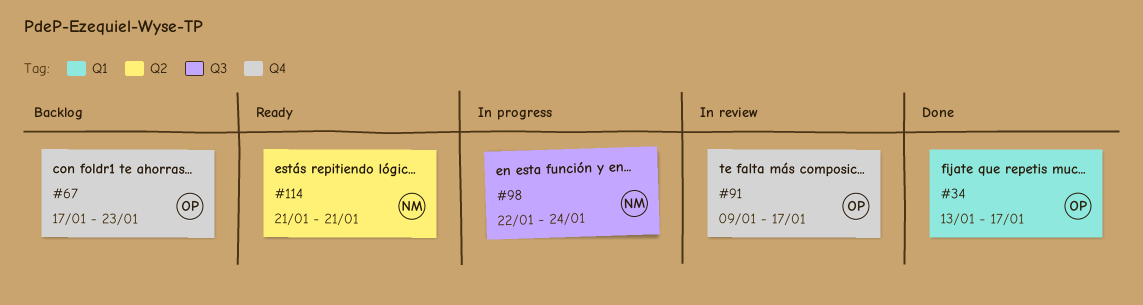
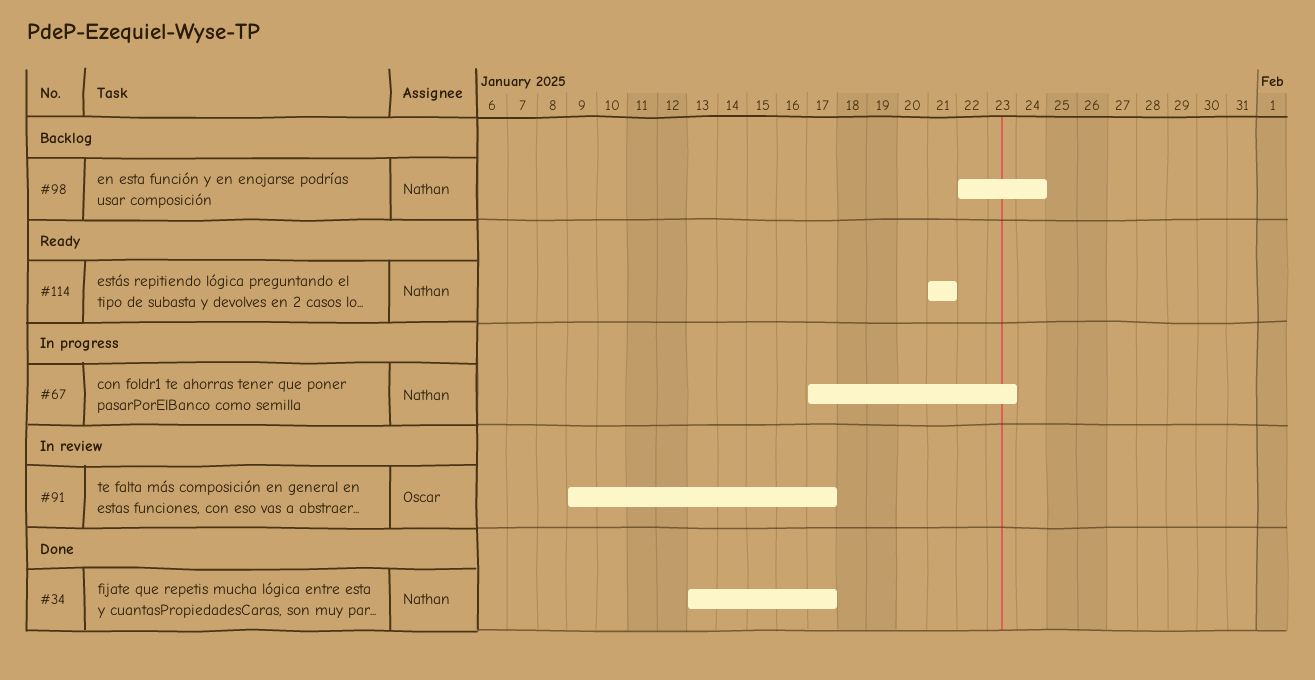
#34, owner: Oscar -> Nathan
#67, status: Backlog -> In progress
#67, owner: Oscar -> Nathan
#98, status: In progress -> Backlog

